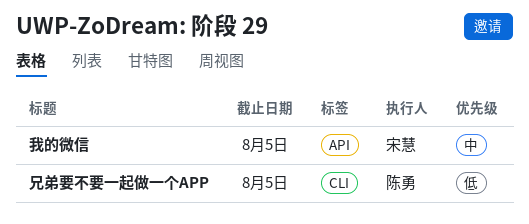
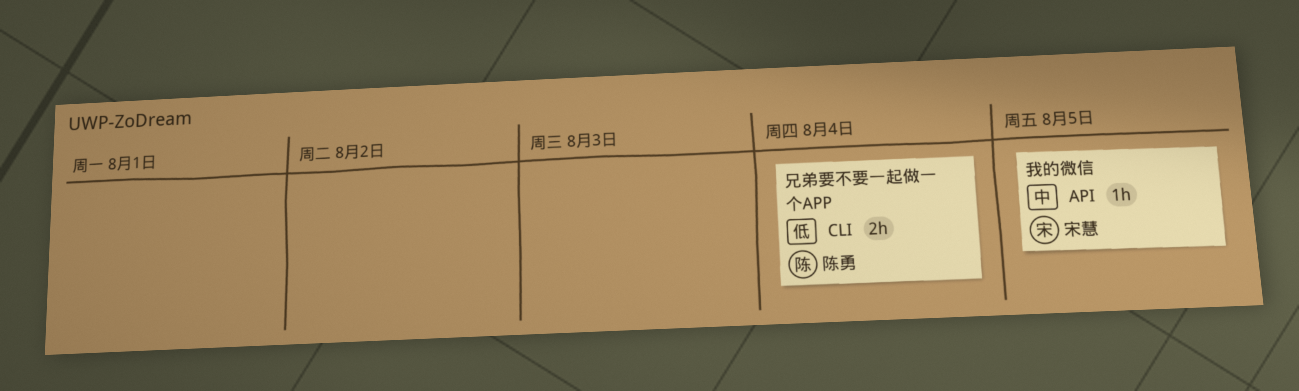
兄弟要不要一起做一个APP, due: Aug 5 -> Aug 4

